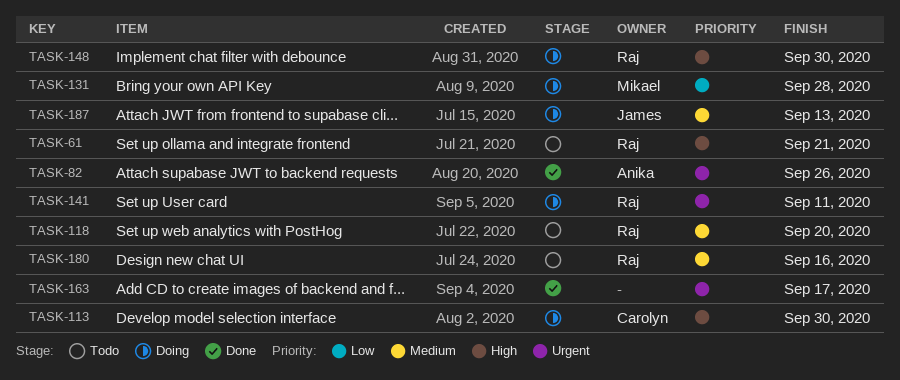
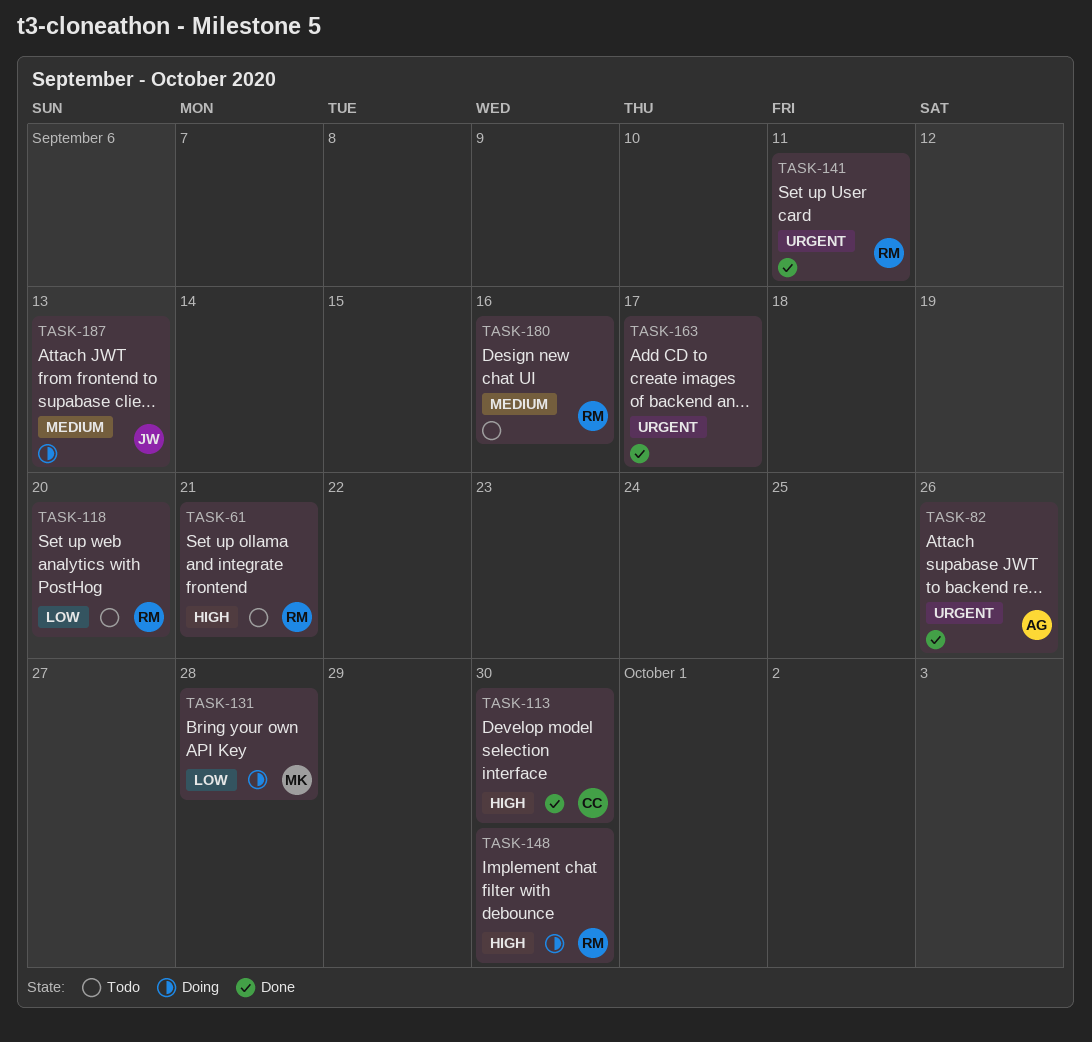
TASK-113, status: Doing -> Done
TASK-118, priority: Medium -> Low
TASK-141, status: Doing -> Done

